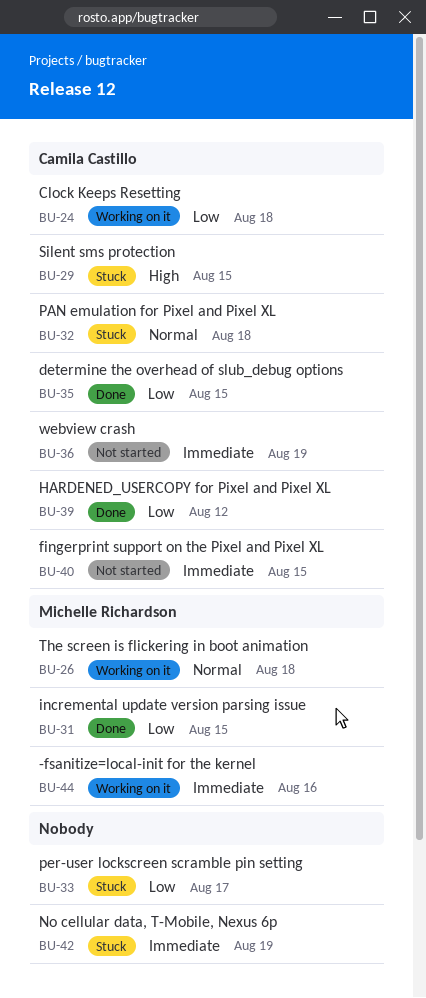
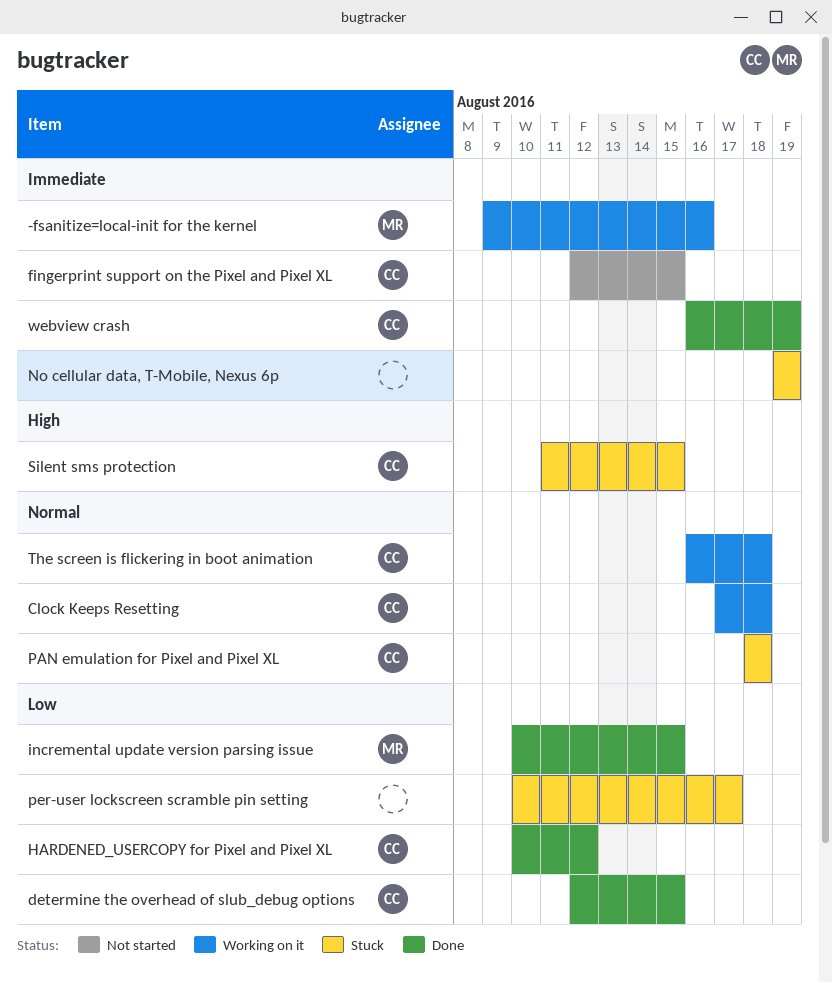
Clock Keeps Resetting, priority: Low -> Normal
The screen is flickering in boot animation, owner: Michelle Richardson -> Camila Castillo
webview crash, status: Not started -> Done

